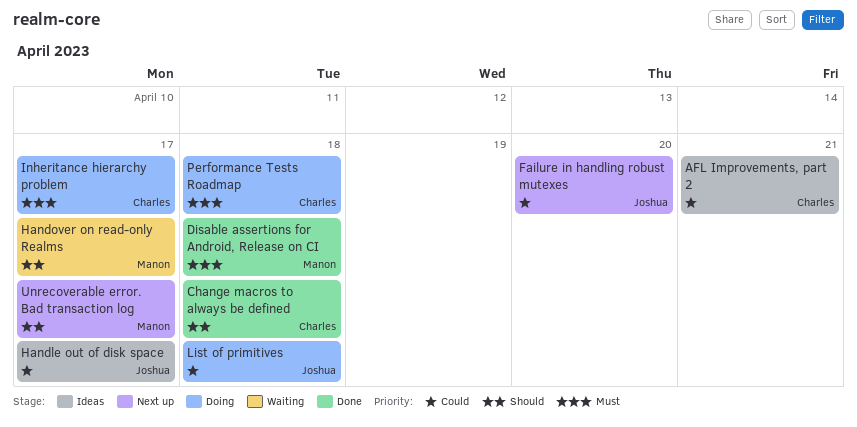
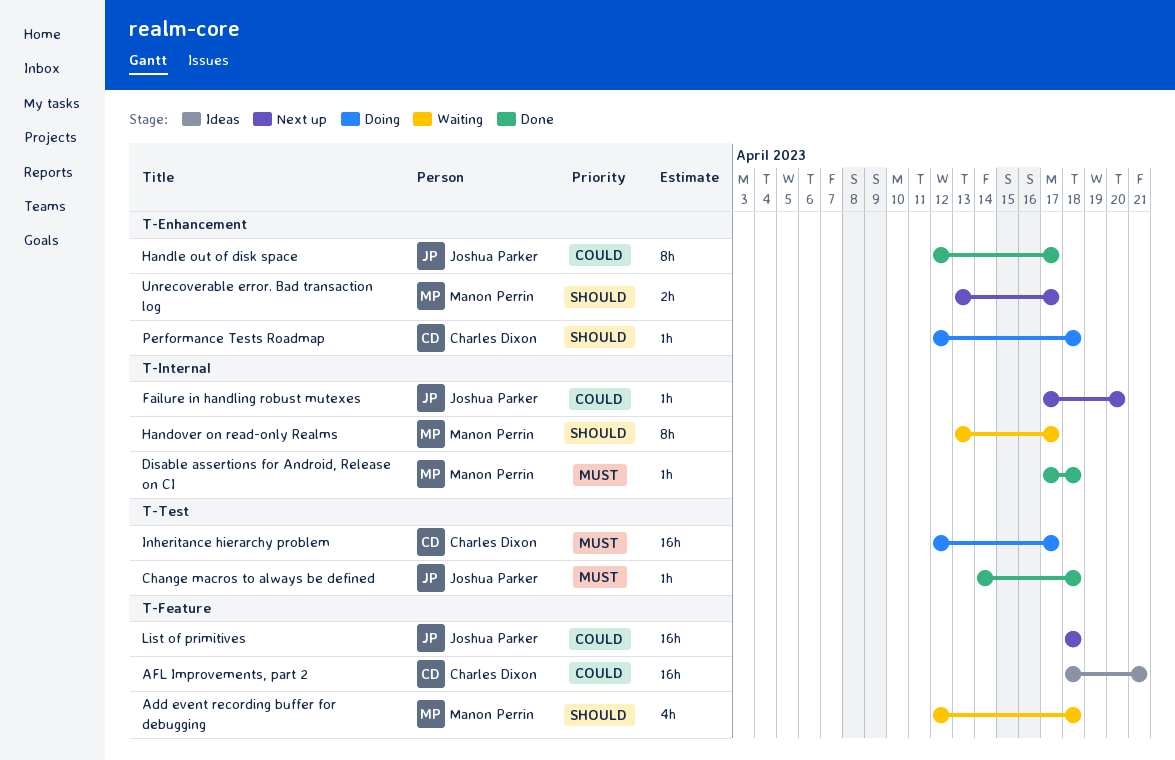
Add event recording buffer for debugging: none -> present
Change macros to always be defined, owner: Charles Dixon -> Joshua Parker
Change macros to always be defined, priority: Should -> Must
Handle out of disk space, status: Ideas -> Done
List of primitives, status: Doing -> Next up
Performance Tests Roadmap, priority: Must -> Should

